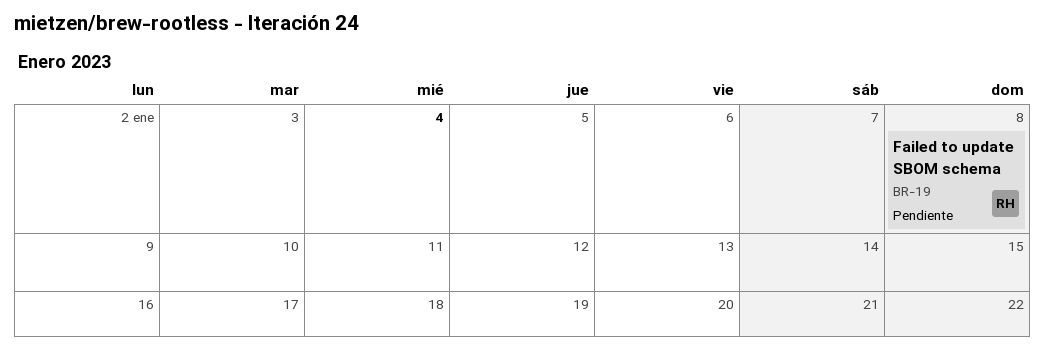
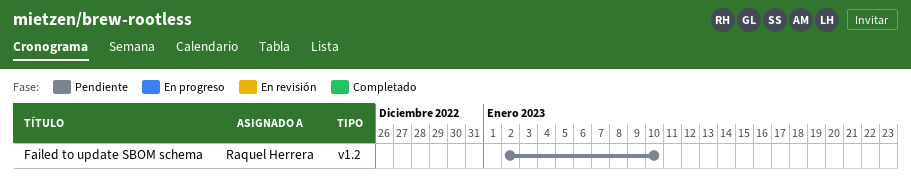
Failed to update SBOM schema, due: Jan 8 -> Jan 10

